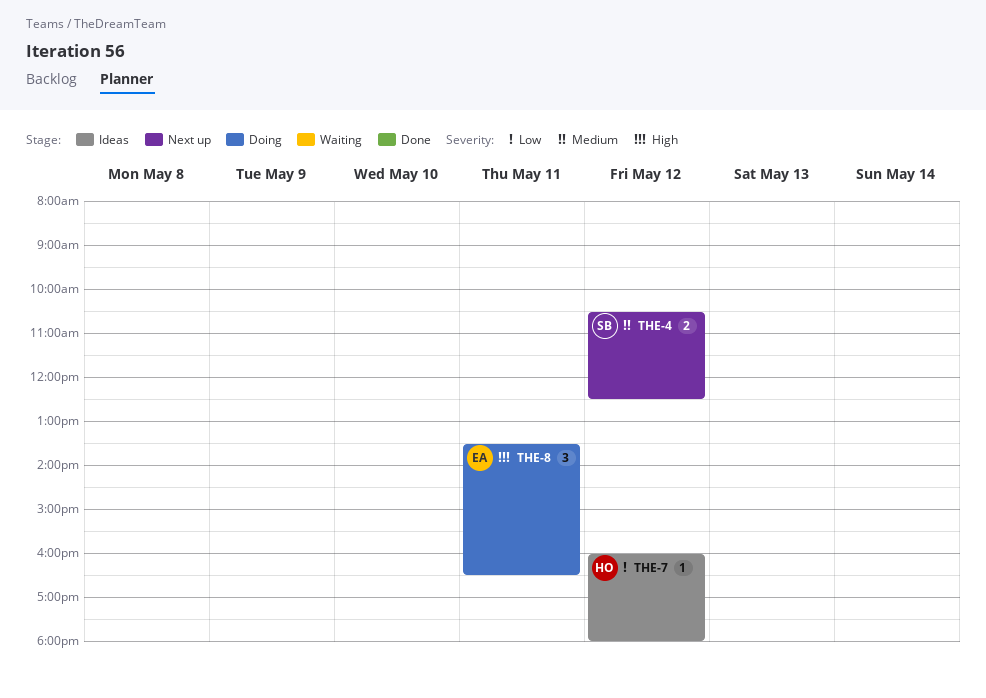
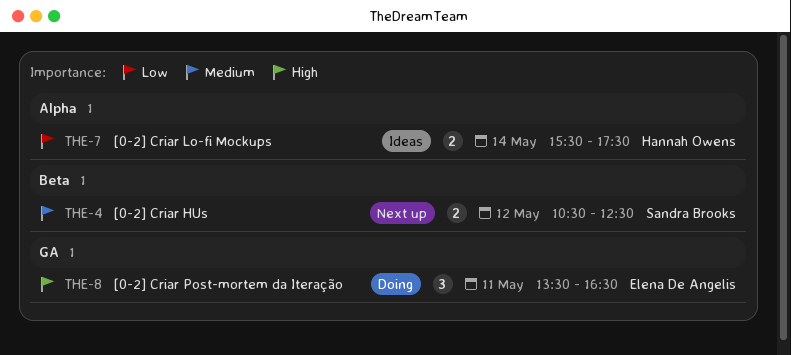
THE-7, estimate: 1 -> 2
THE-7, day: May 12 -> May 14
THE-7, begins: 16:00 -> 15:30
THE-7, ends: 18:00 -> 17:30

